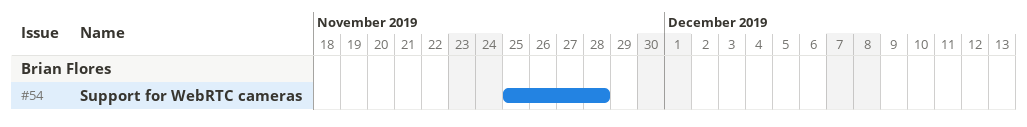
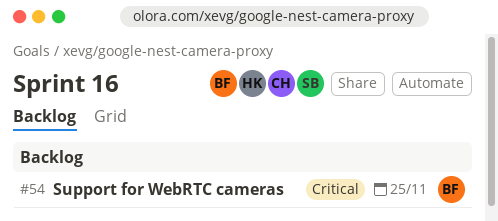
#54, due: Nov 28 -> Nov 25

